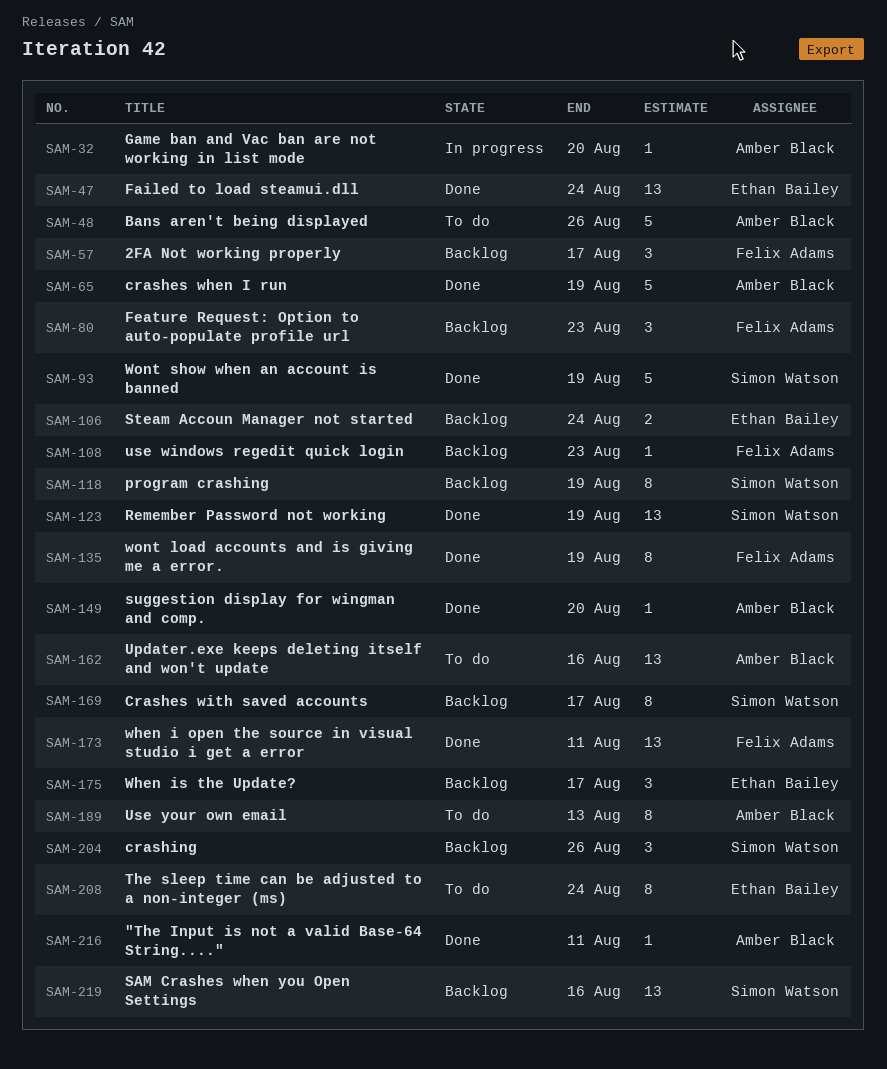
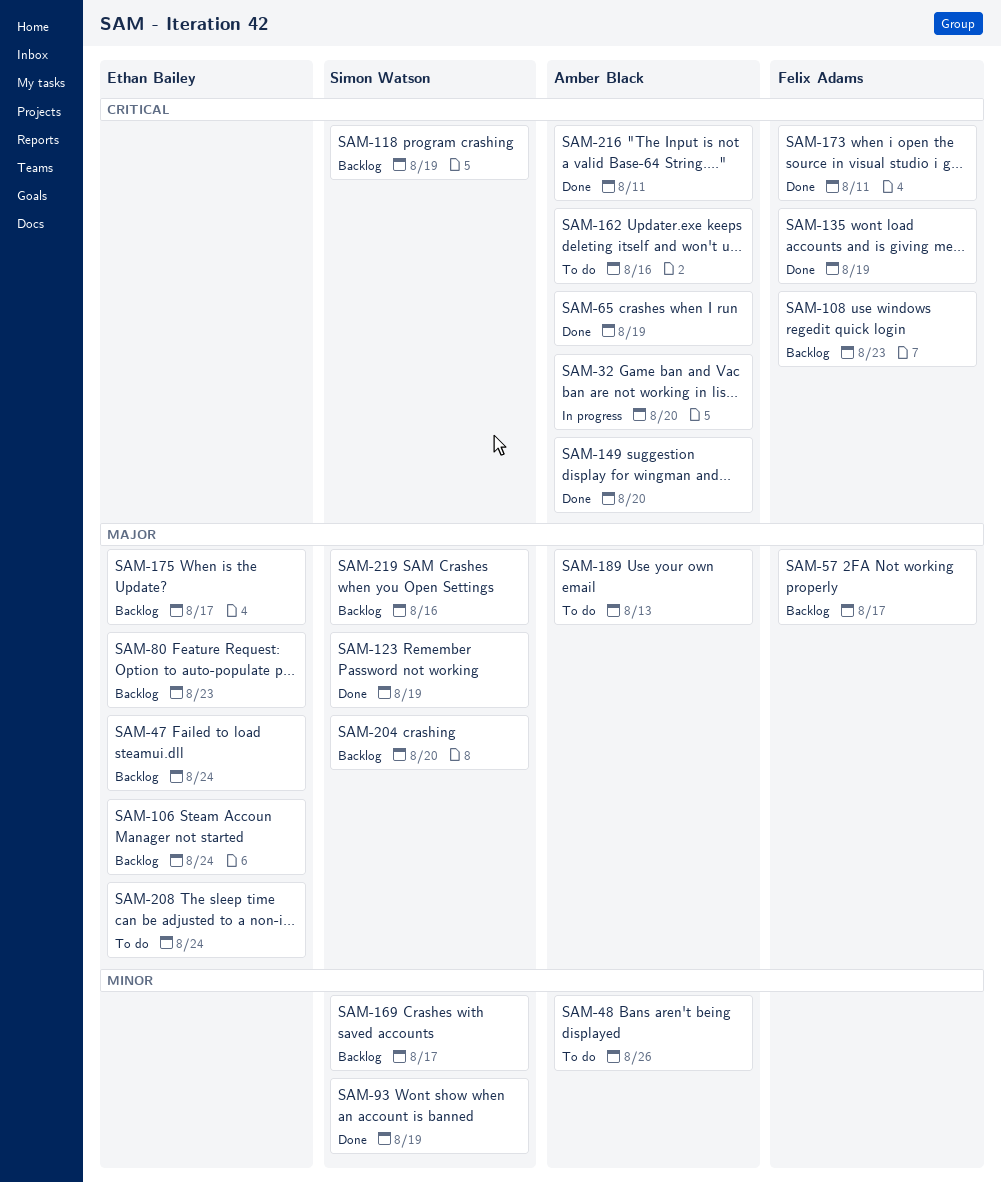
SAM-47, status: Done -> Backlog
SAM-80, owner: Felix Adams -> Ethan Bailey
SAM-204, due: Aug 26 -> Aug 20

